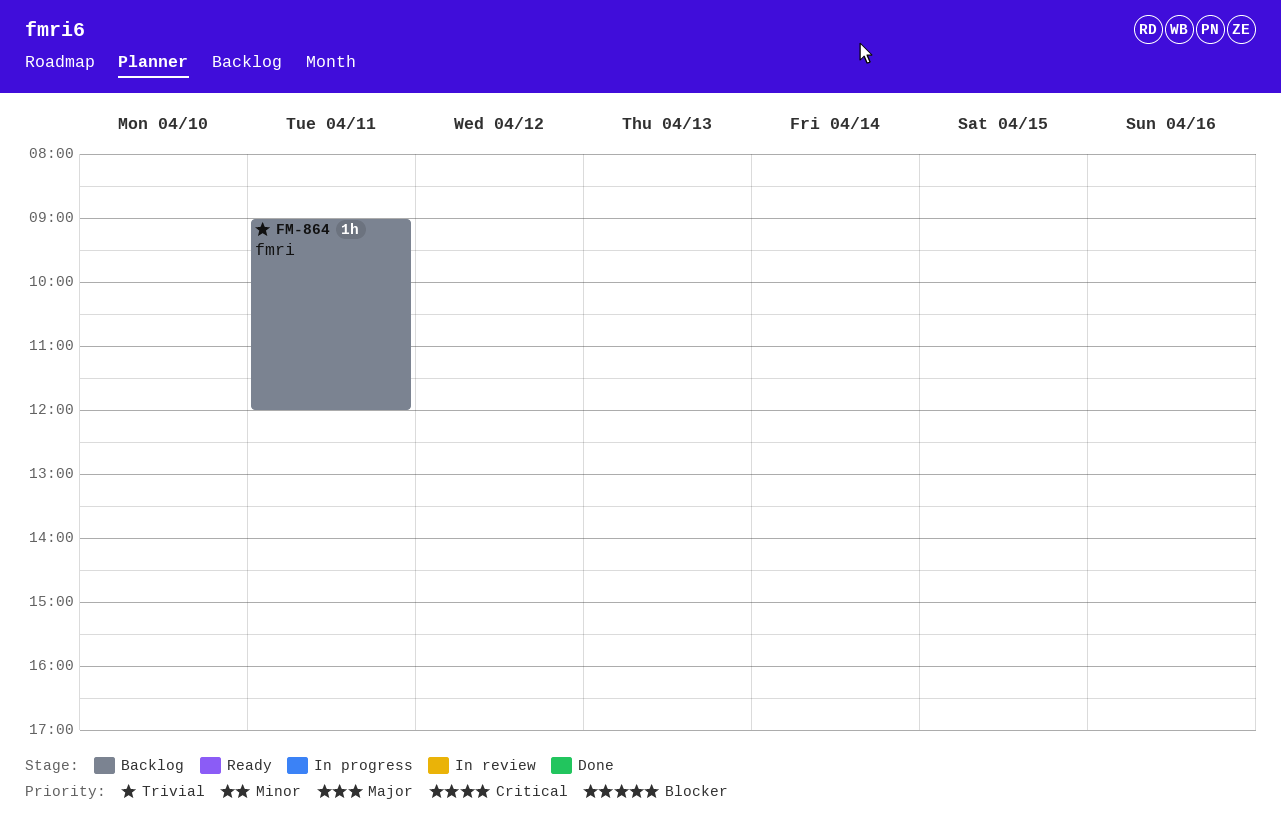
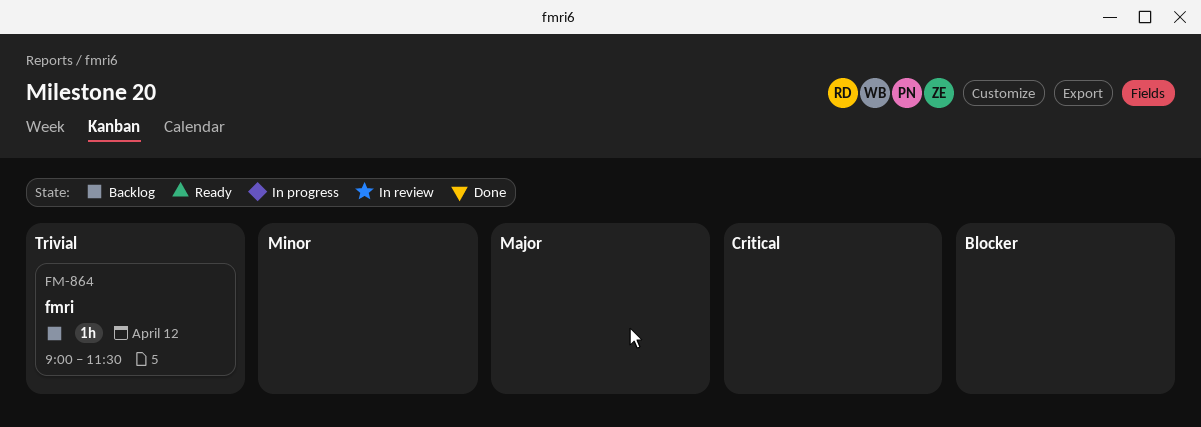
FM-864, day: Apr 11 -> Apr 12
FM-864, ends: 12:00 -> 11:30

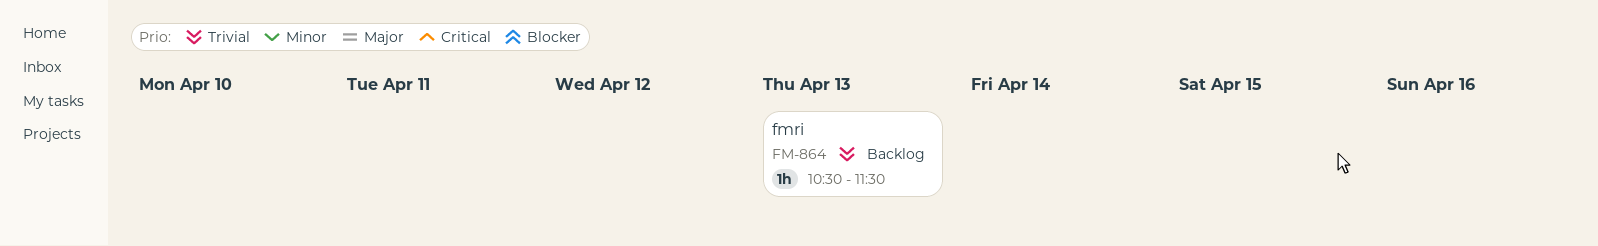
FM-864, day: Apr 12 -> Apr 13
FM-864, begins: 09:00 -> 10:30

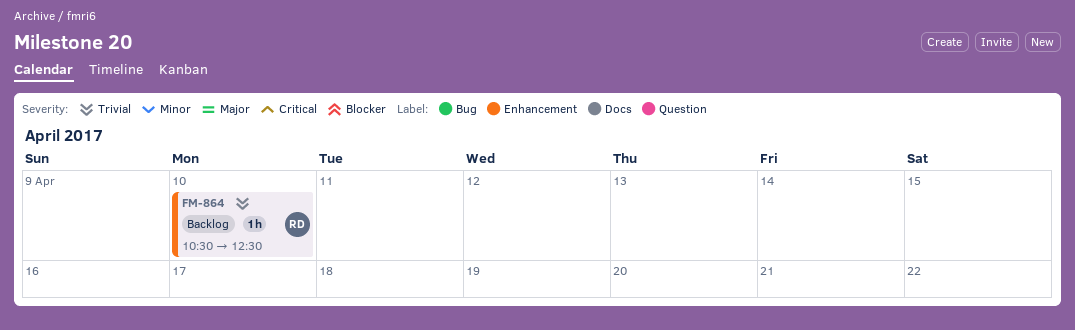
FM-864, day: Apr 13 -> Apr 10
FM-864, ends: 11:30 -> 12:30

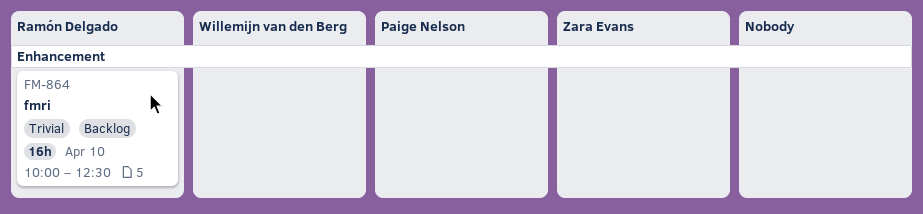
FM-864, estimate: 1h -> 16h
FM-864, begins: 10:30 -> 10:00

